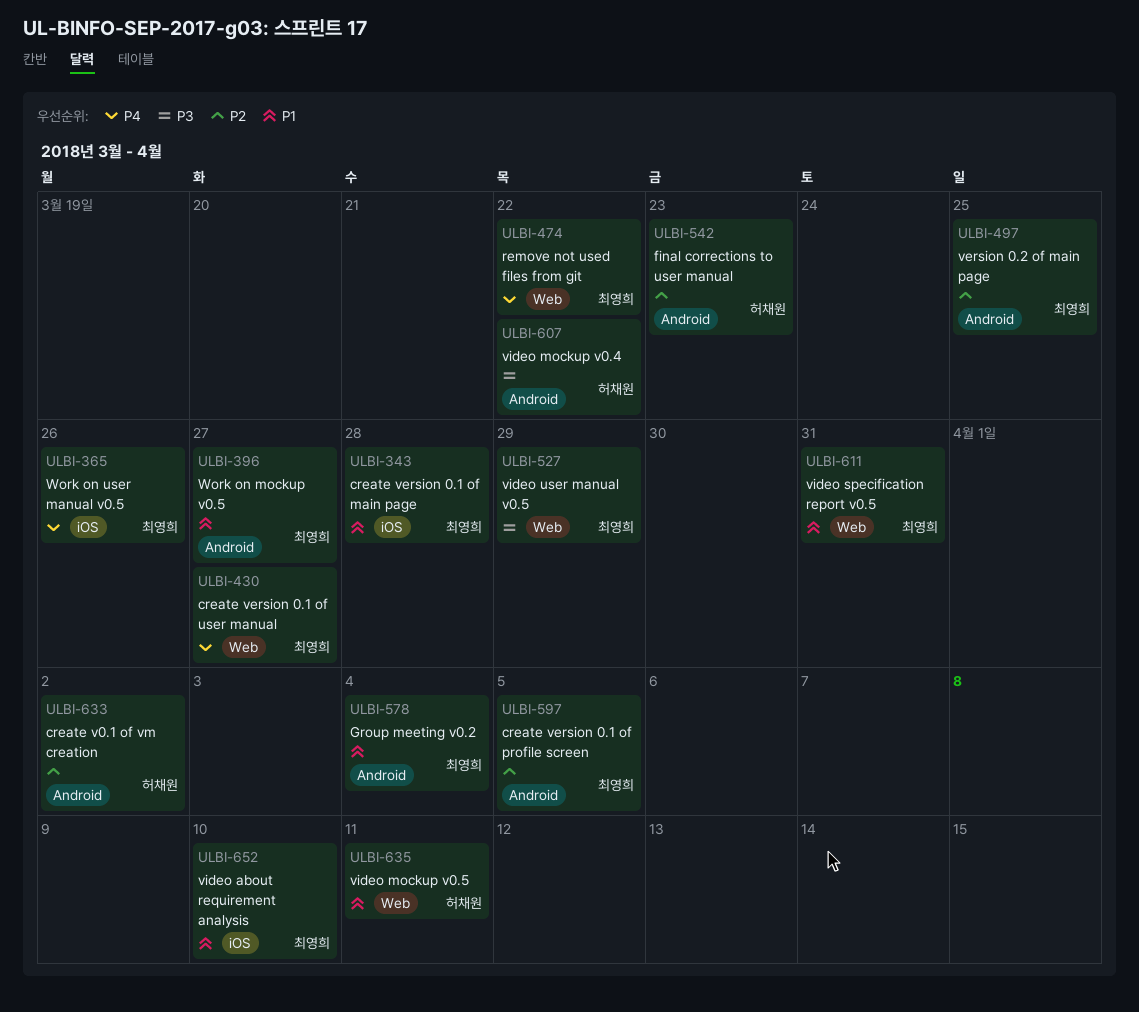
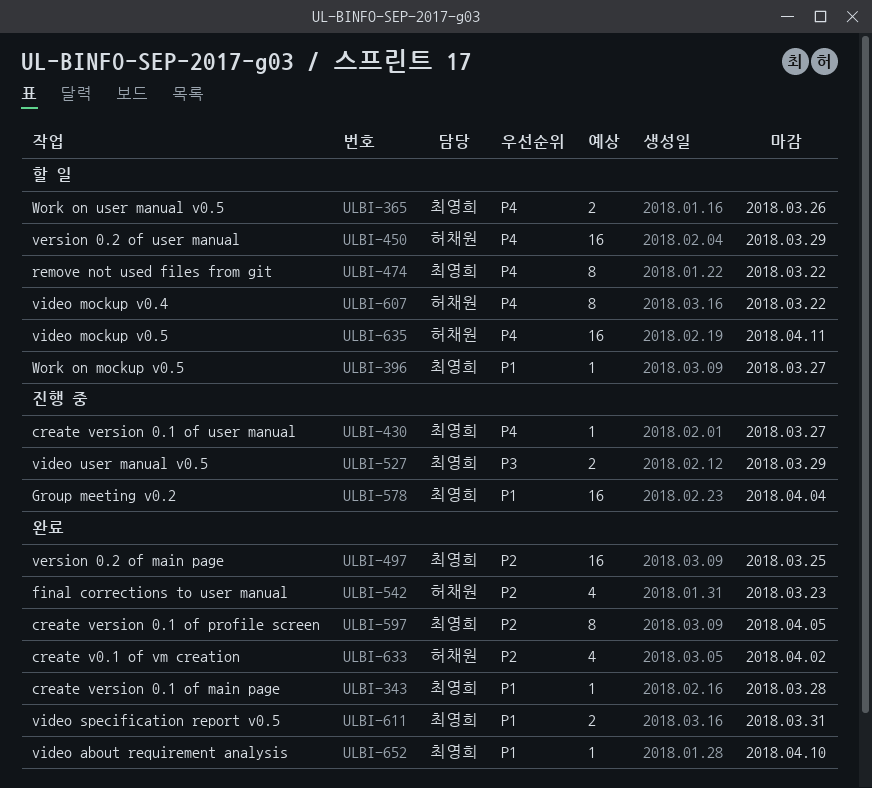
ULBI-450: none -> present
ULBI-607, priority: P3 -> P4
ULBI-635, priority: P1 -> P4

